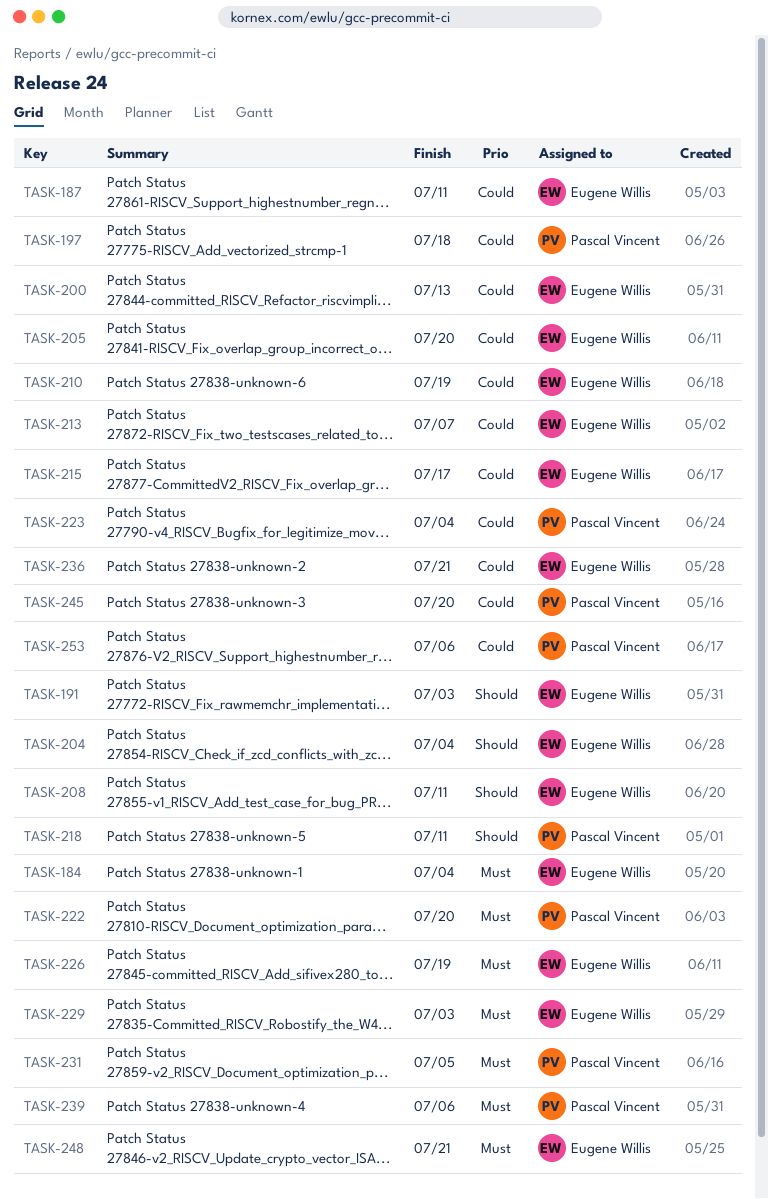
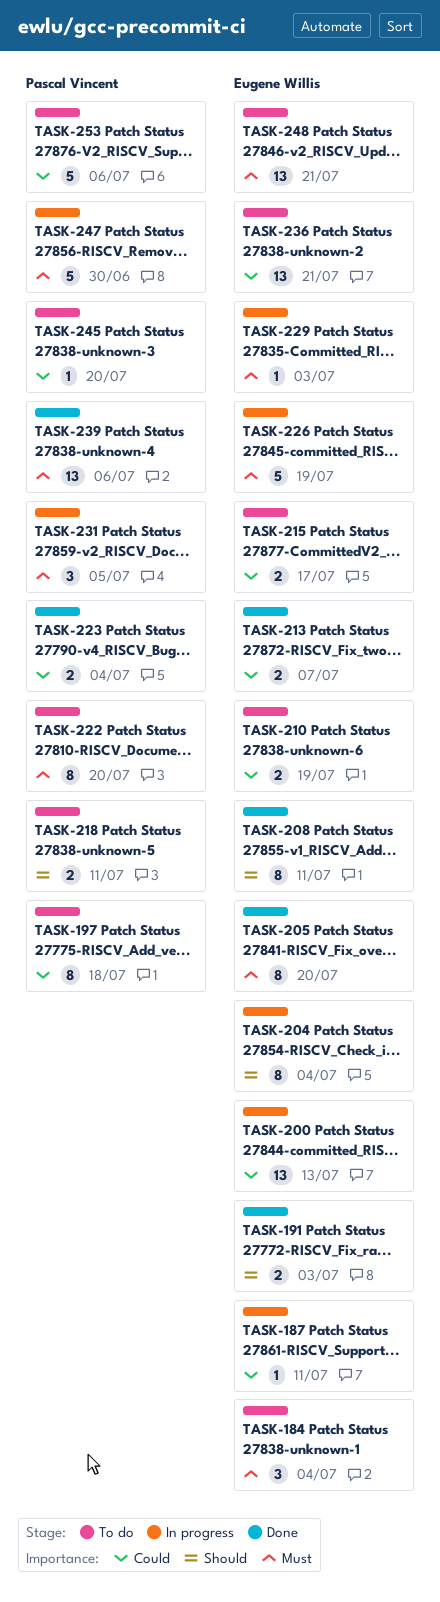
TASK-205, priority: Could -> Must
TASK-247: none -> present

